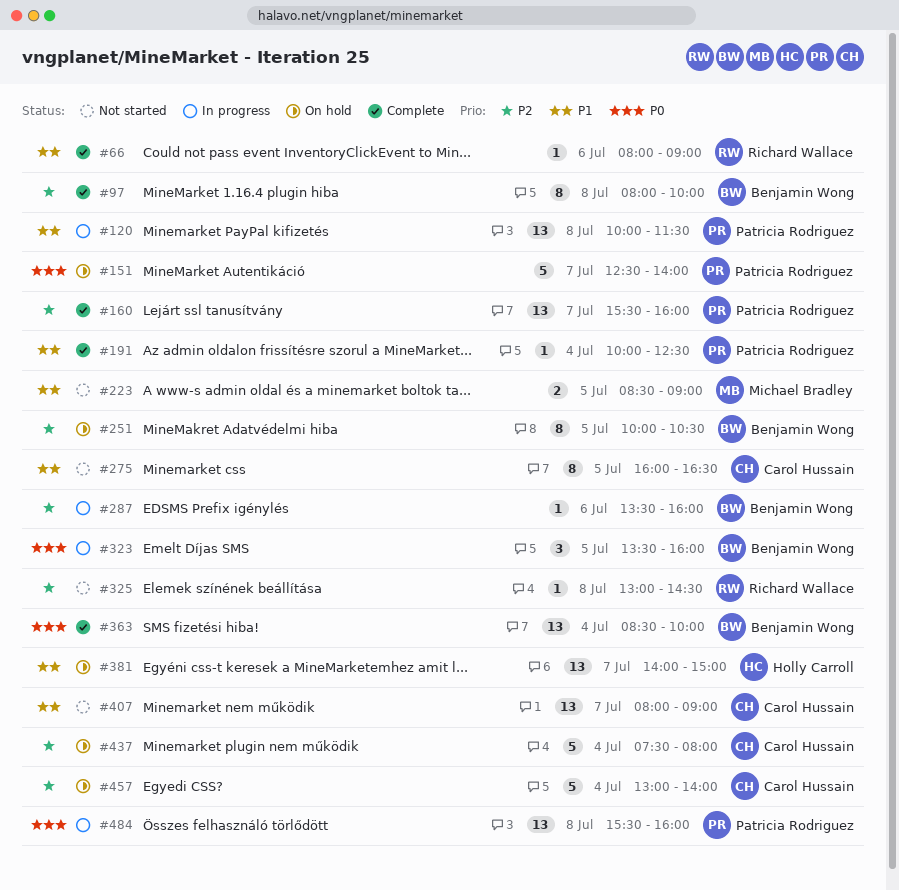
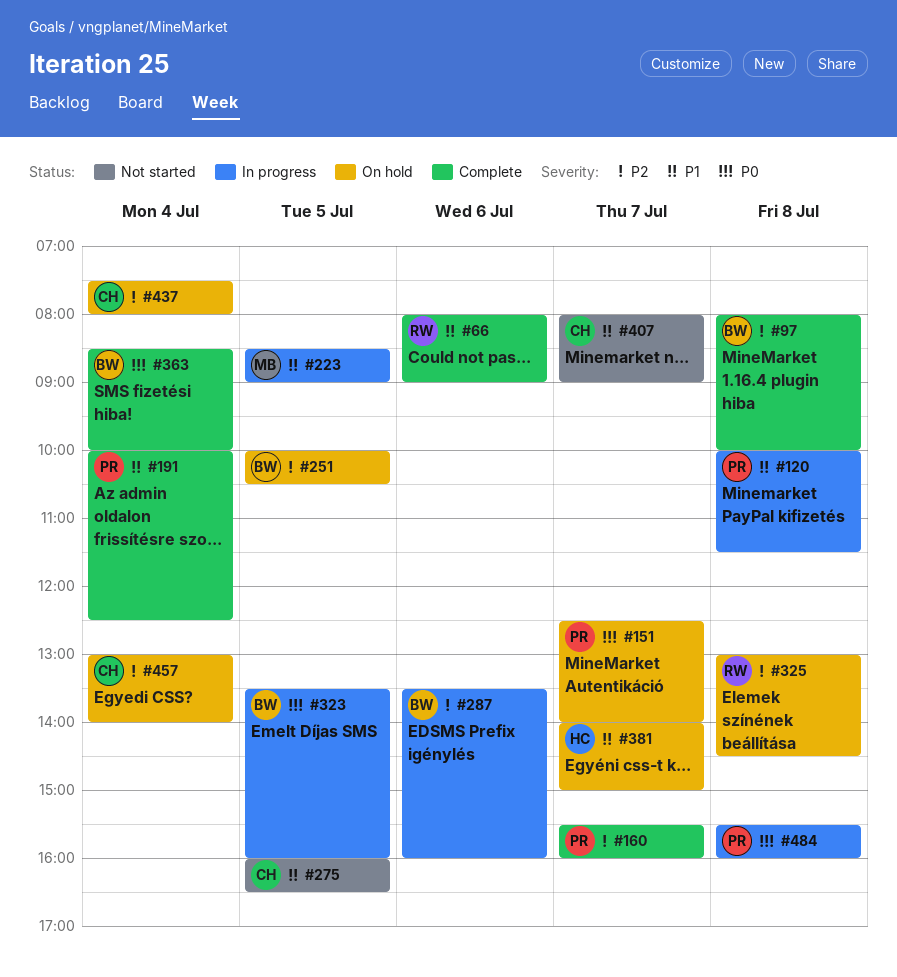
#223, status: Not started -> In progress
#325, status: Not started -> On hold

